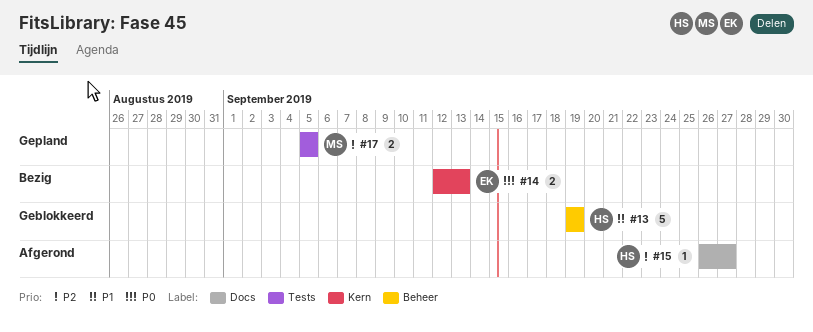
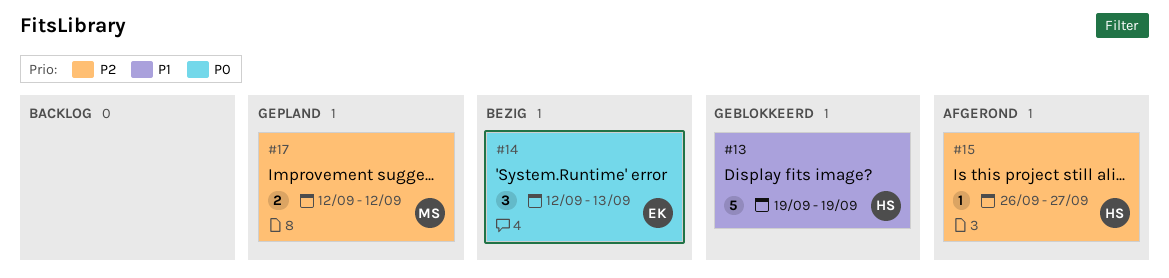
#14, estimate: 2 -> 3
#17, start: Sep 5 -> Sep 12
#17, due: Sep 5 -> Sep 12

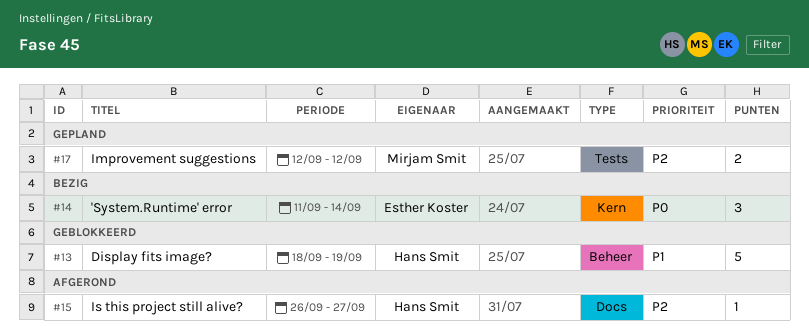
#13, start: Sep 19 -> Sep 18
#14, start: Sep 12 -> Sep 11
#14, due: Sep 13 -> Sep 14

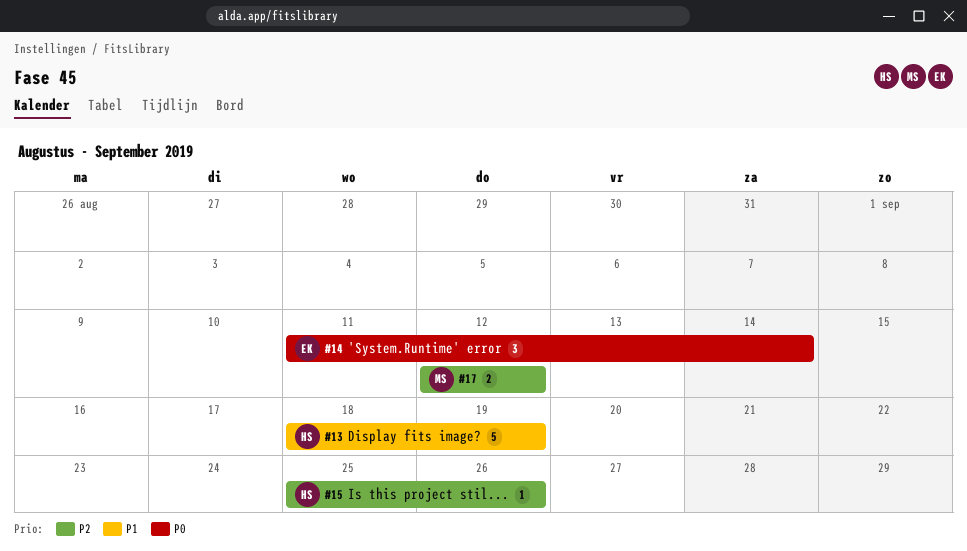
#15, start: Sep 26 -> Sep 25
#15, due: Sep 27 -> Sep 26

